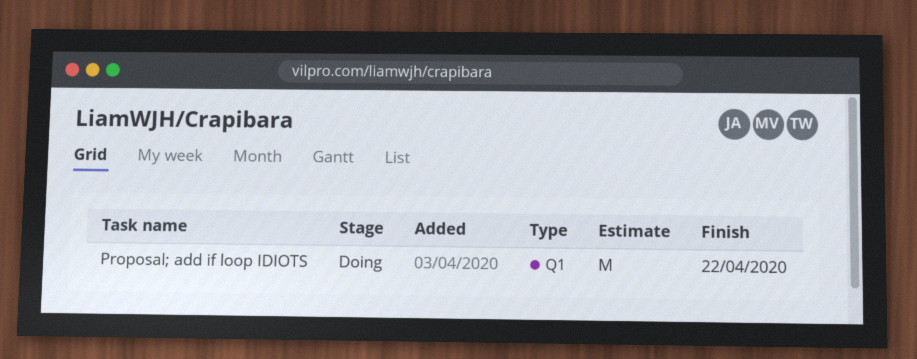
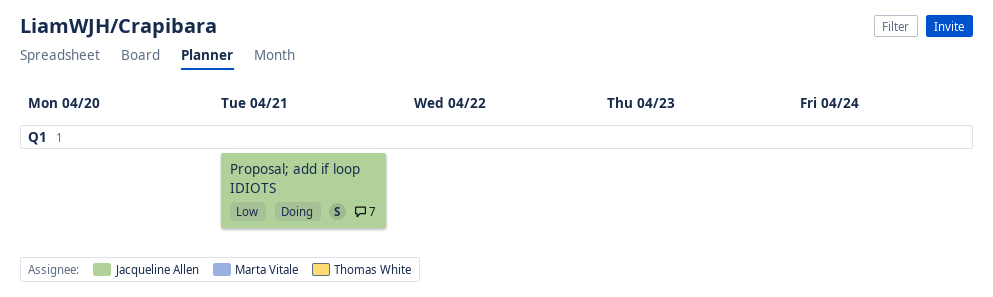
Proposal; add if loop IDIOTS, estimate: M -> S
Proposal; add if loop IDIOTS, due: Apr 22 -> Apr 21

